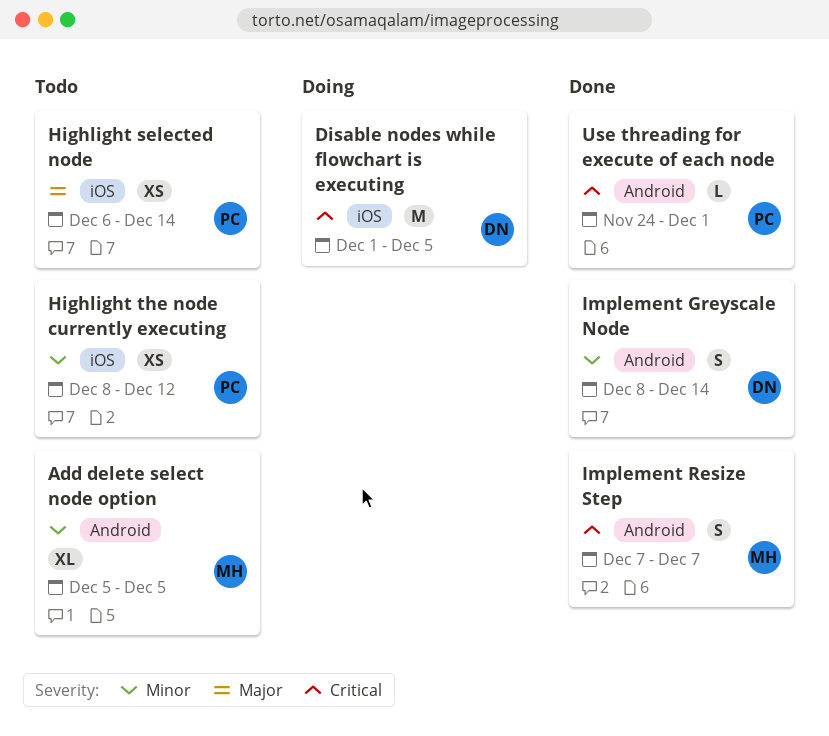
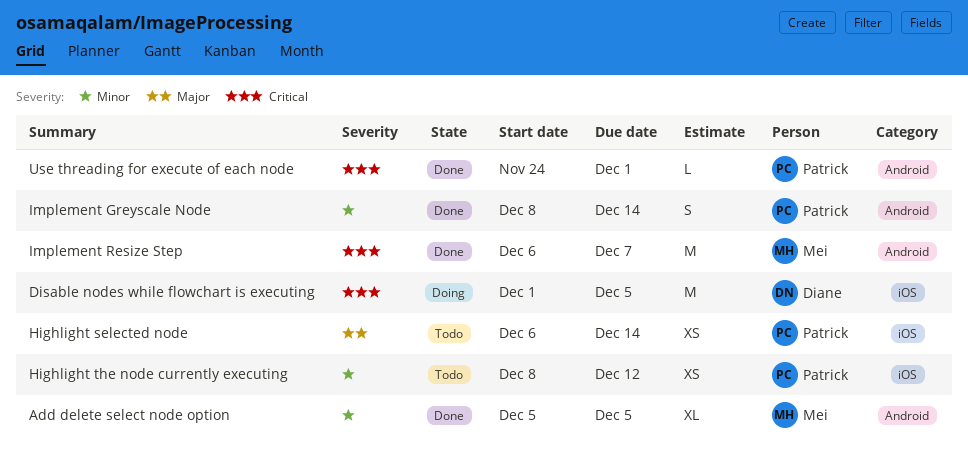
Add delete select node option, status: Todo -> Done
Implement Greyscale Node, owner: Diane -> Patrick
Implement Resize Step, estimate: S -> M
Implement Resize Step, start: Dec 7 -> Dec 6

